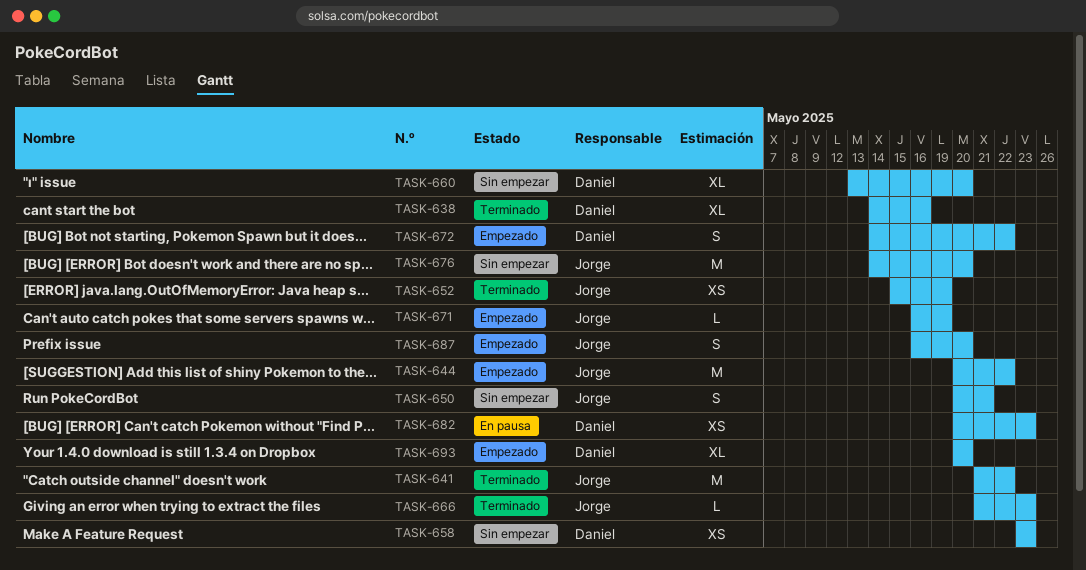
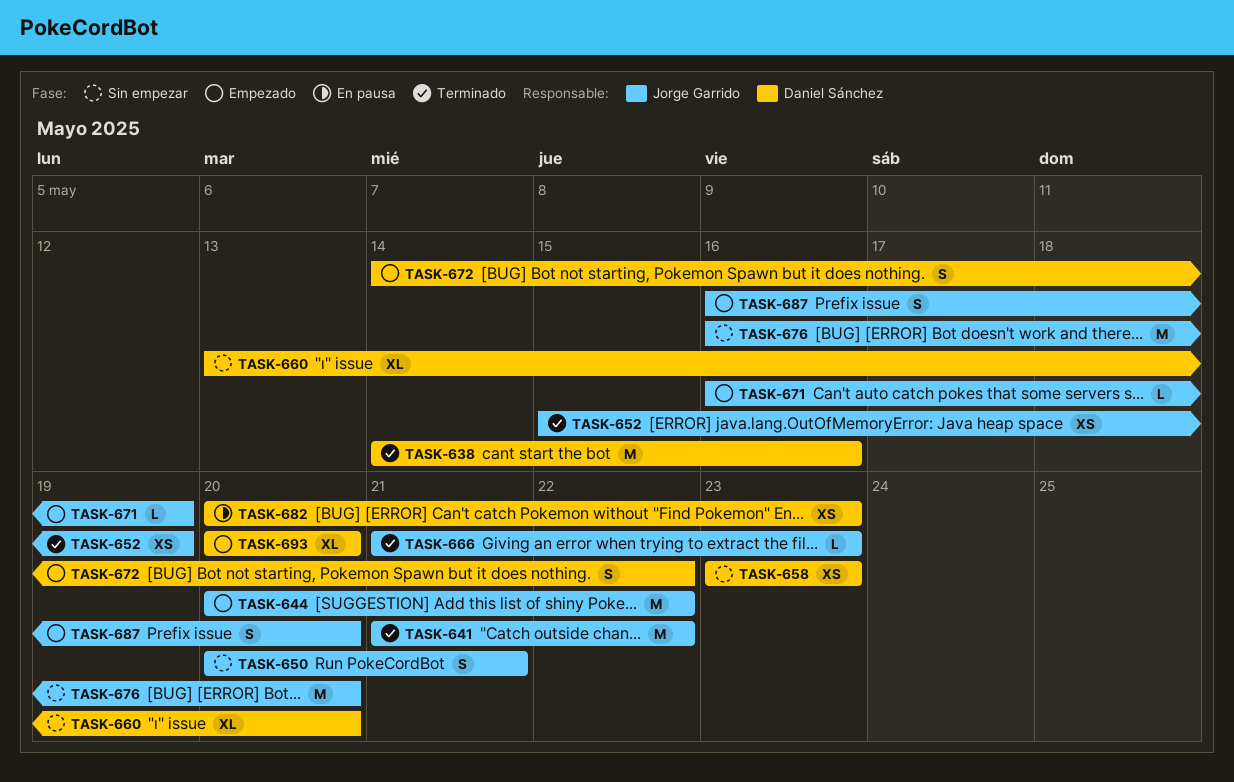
TASK-638, estimate: XL -> M
TASK-676, start: May 14 -> May 16

